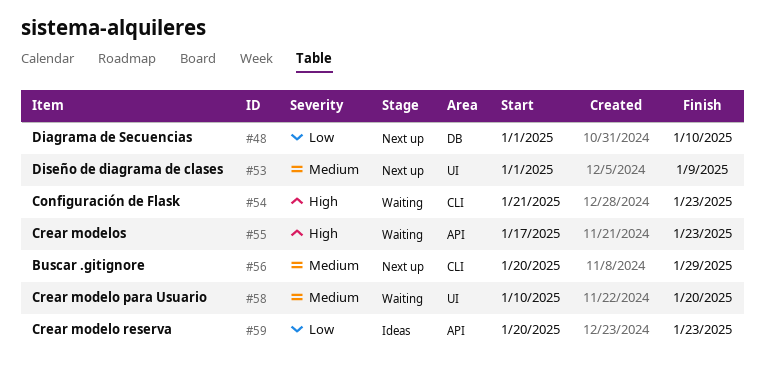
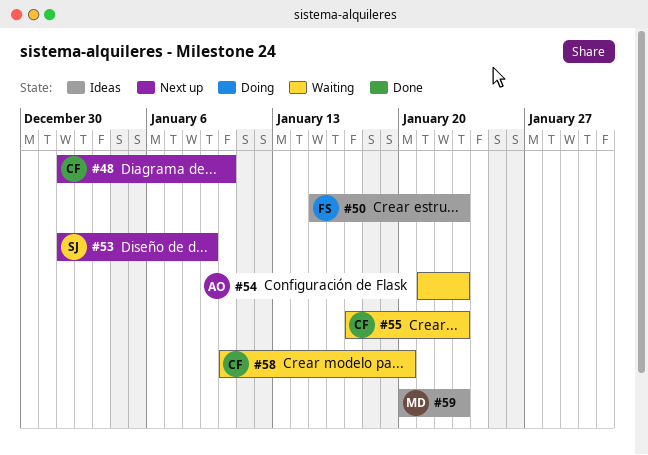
#50: none -> present
#56: present -> none

